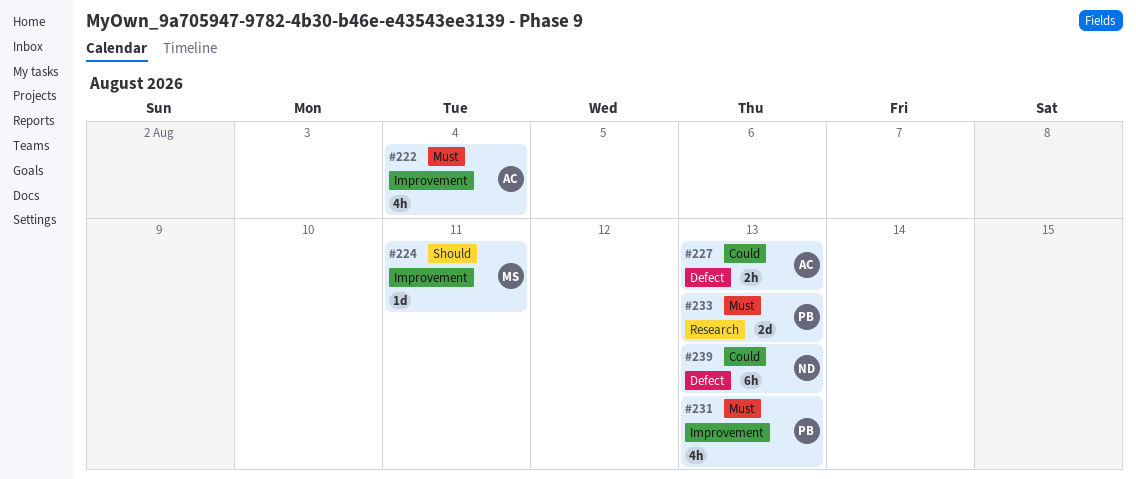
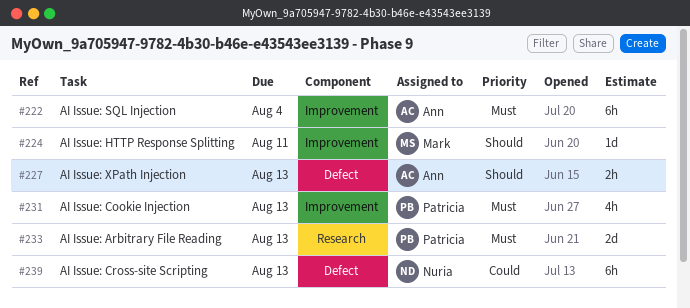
#222, estimate: 4h -> 6h
#227, priority: Could -> Should

